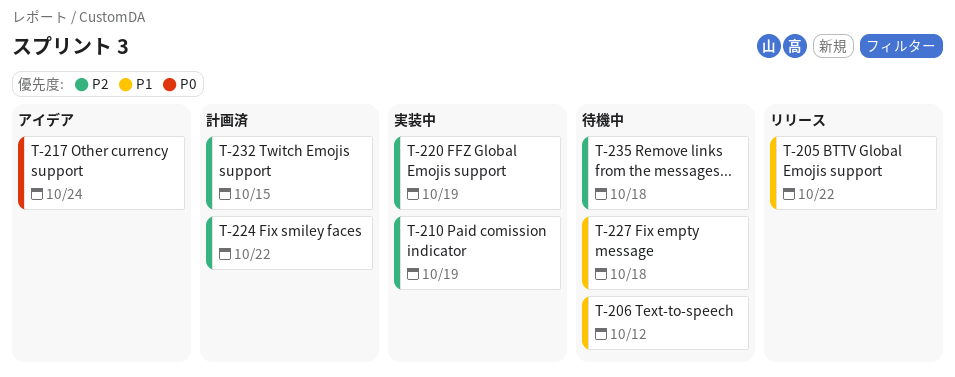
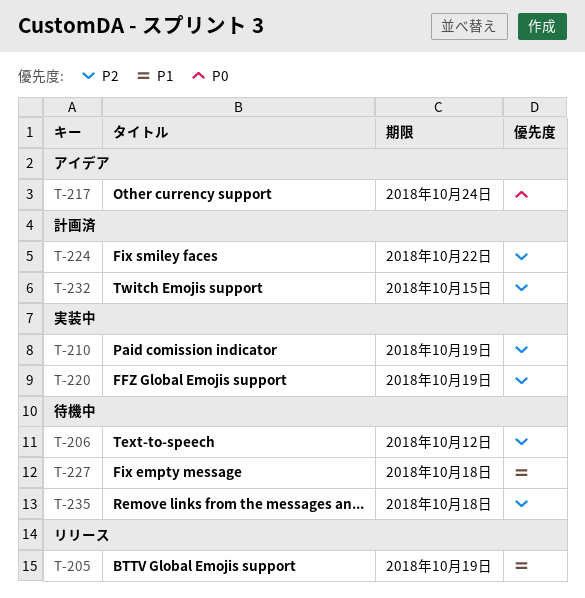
T-205, due: Oct 22 -> Oct 19
T-206, priority: P1 -> P2

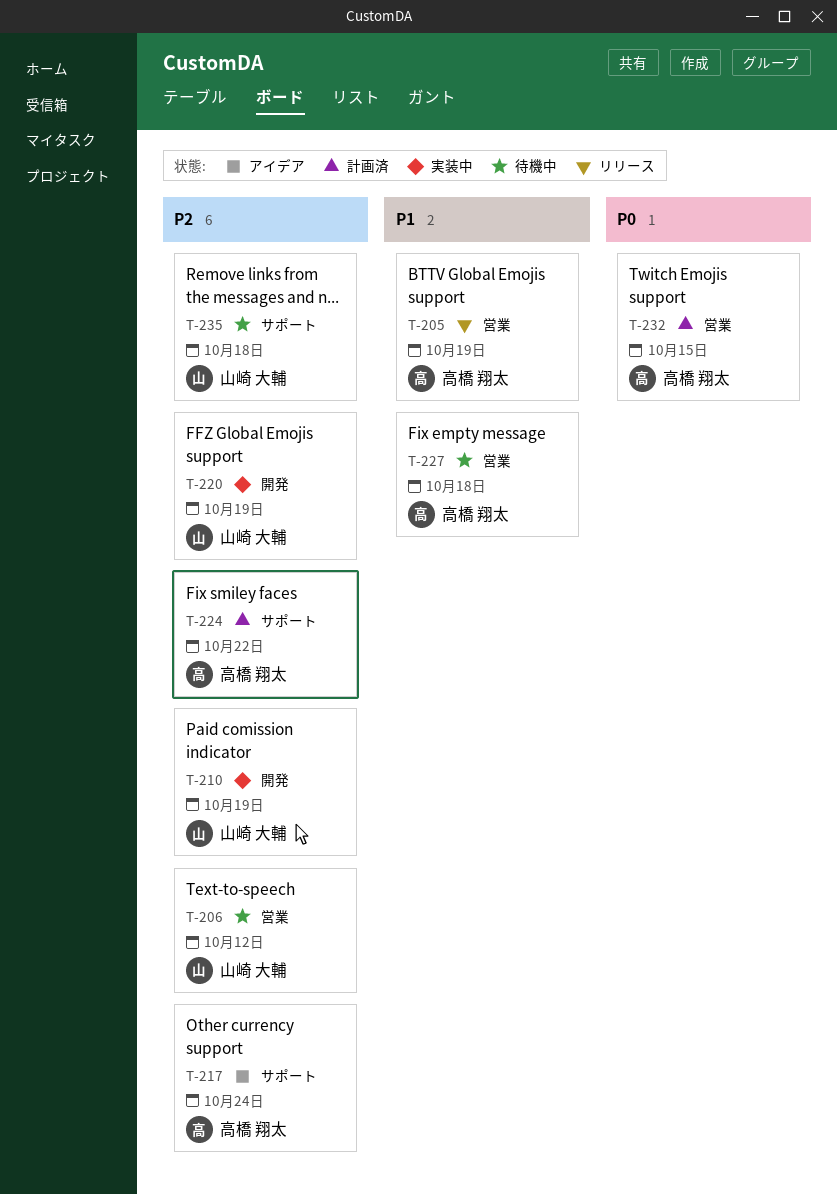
T-217, priority: P0 -> P2
T-232, priority: P2 -> P0

